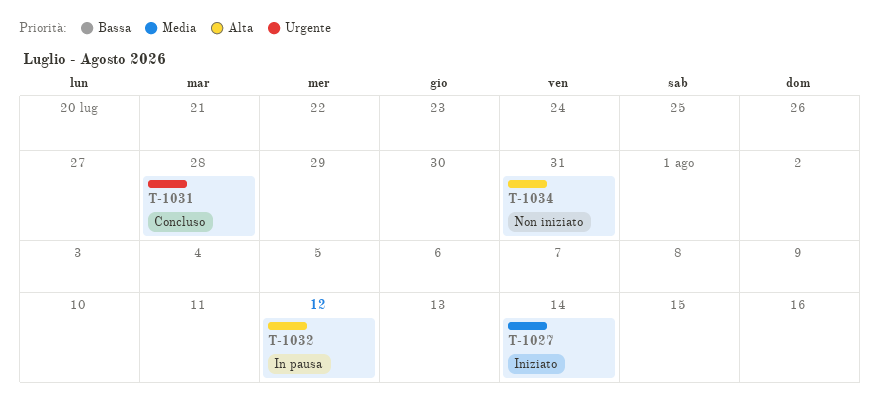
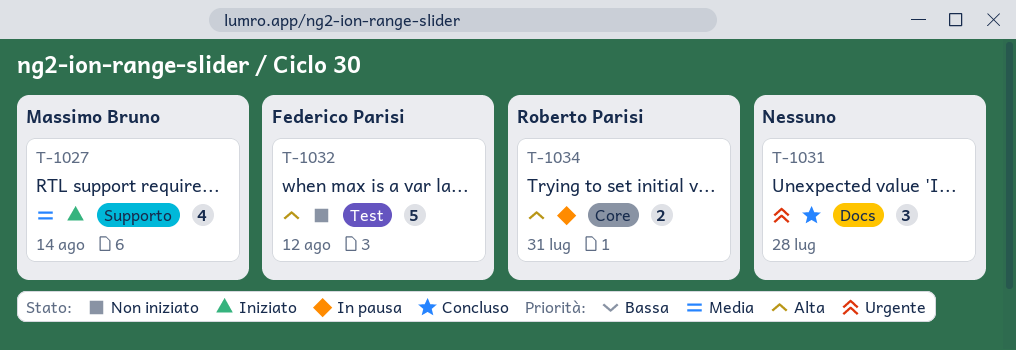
T-1032, status: In pausa -> Non iniziato
T-1034, status: Non iniziato -> In pausa

